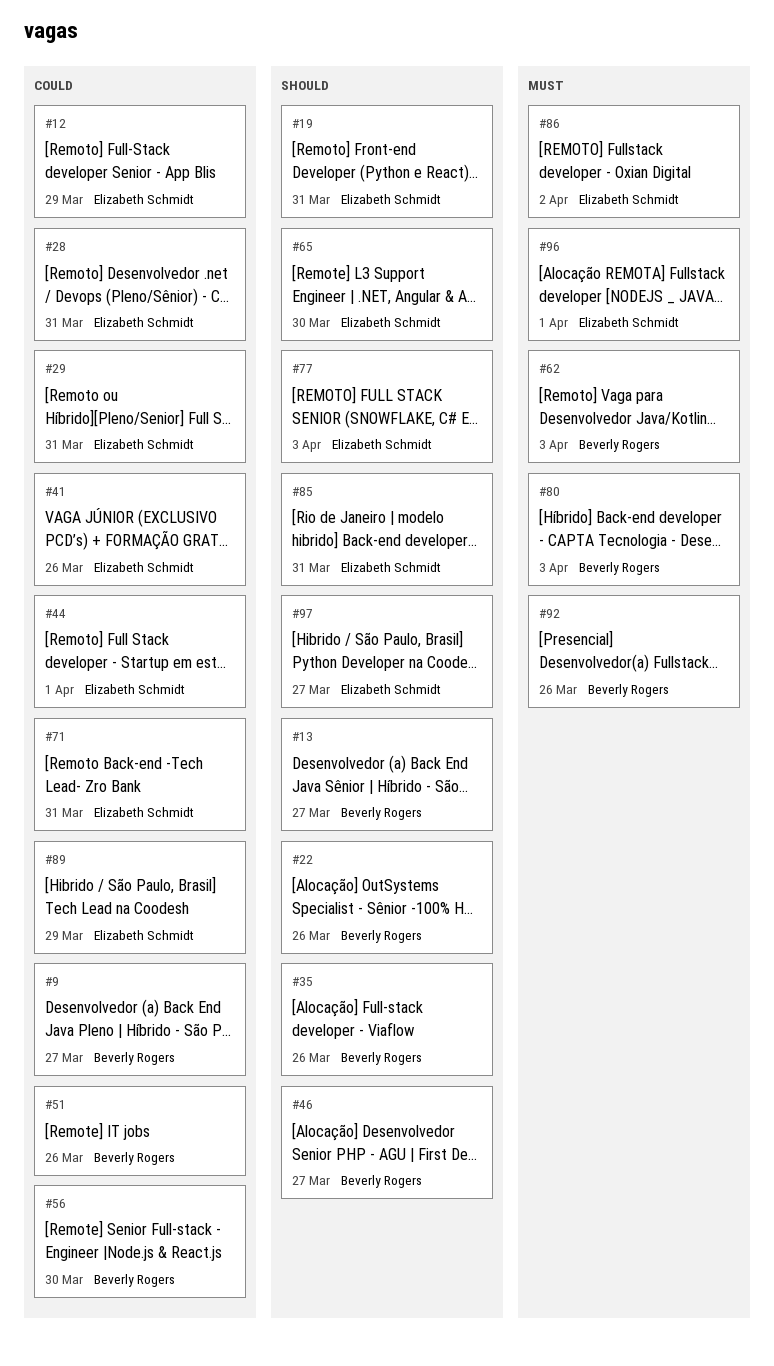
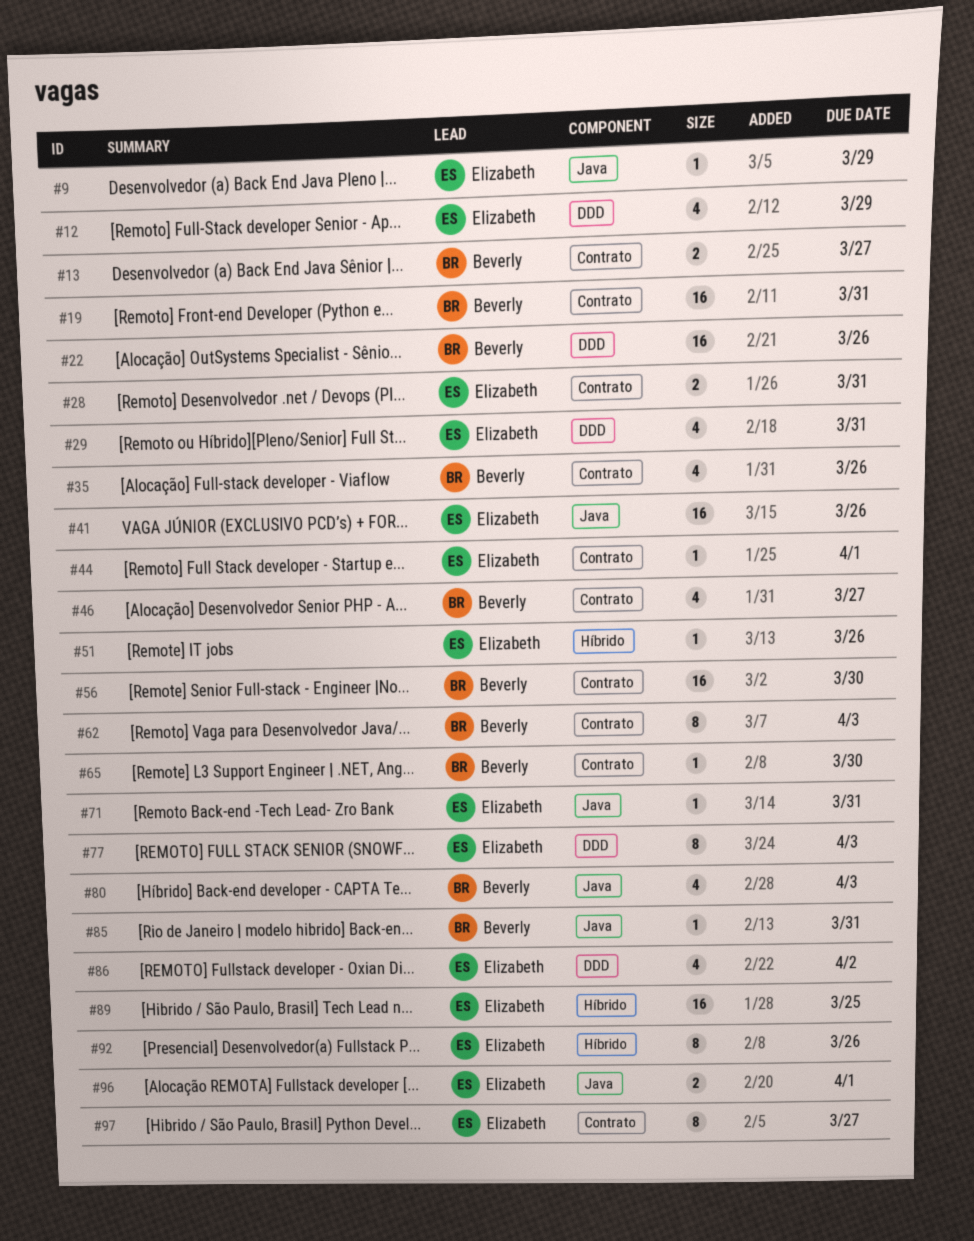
#9, owner: Beverly Rogers -> Elizabeth Schmidt
#9, due: Mar 27 -> Mar 29
#19, owner: Elizabeth Schmidt -> Beverly Rogers
#51, owner: Beverly Rogers -> Elizabeth Schmidt
#65, owner: Elizabeth Schmidt -> Beverly Rogers
#85, owner: Elizabeth Schmidt -> Beverly Rogers
#89, due: Mar 29 -> Mar 25
#92, owner: Beverly Rogers -> Elizabeth Schmidt

